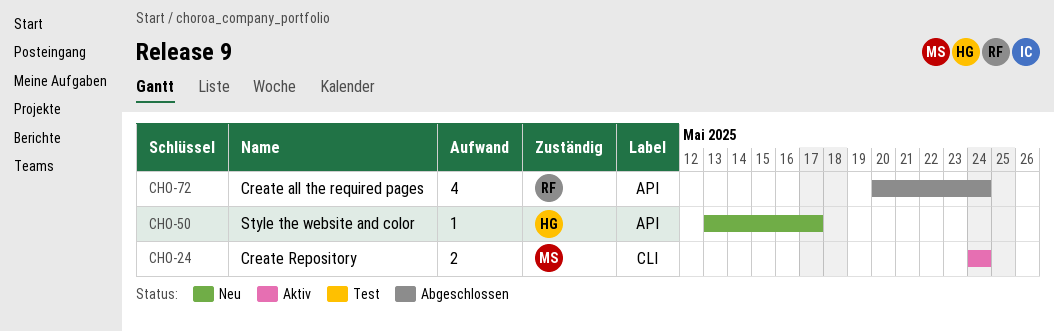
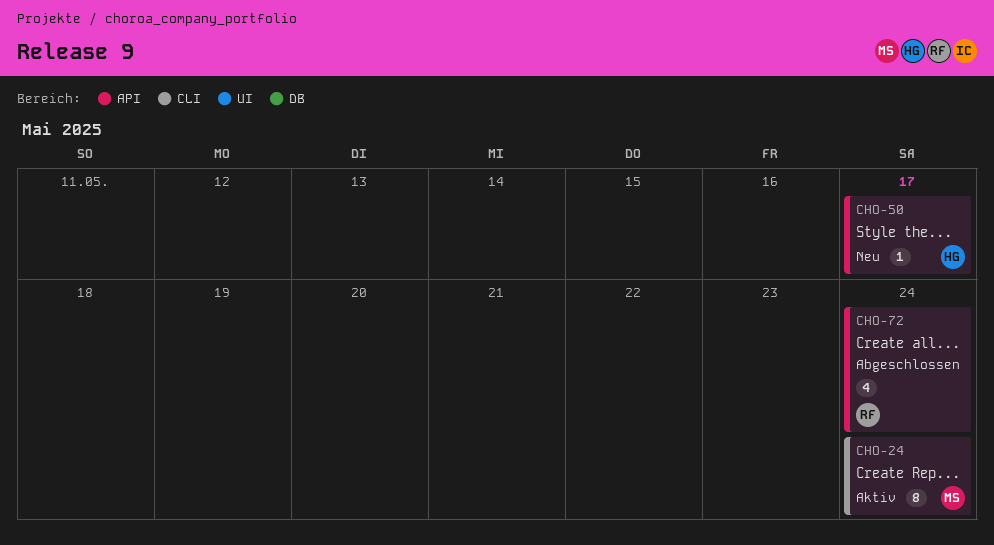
CHO-24, estimate: 2 -> 8

